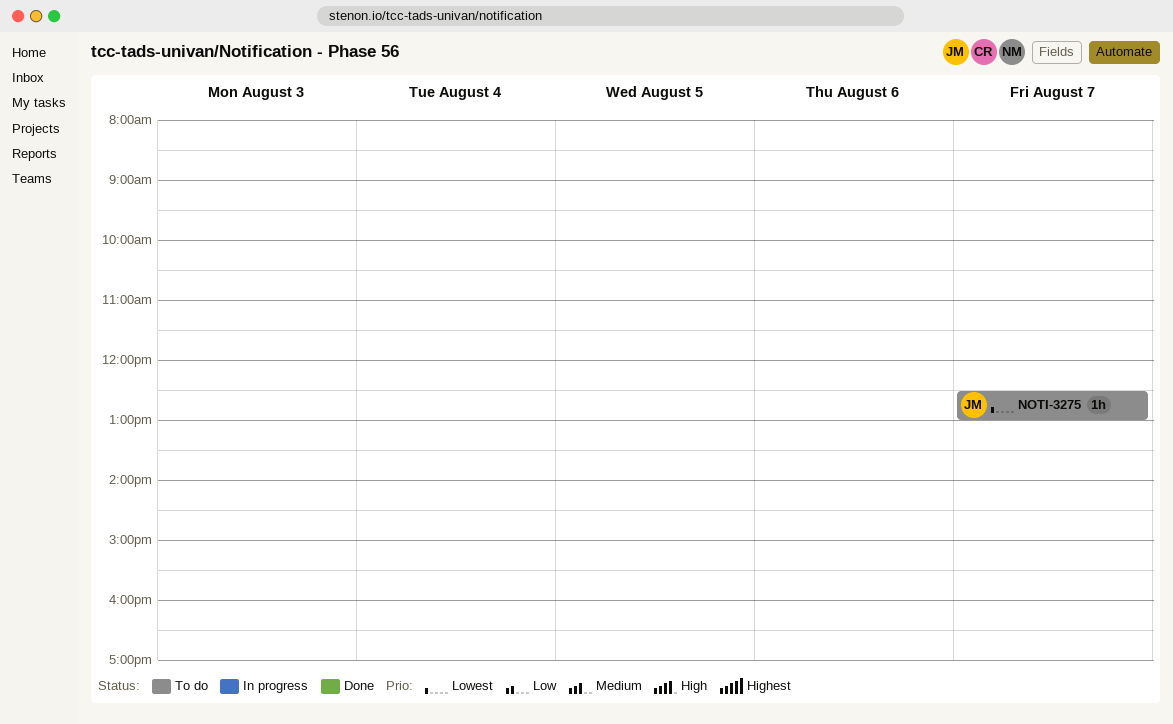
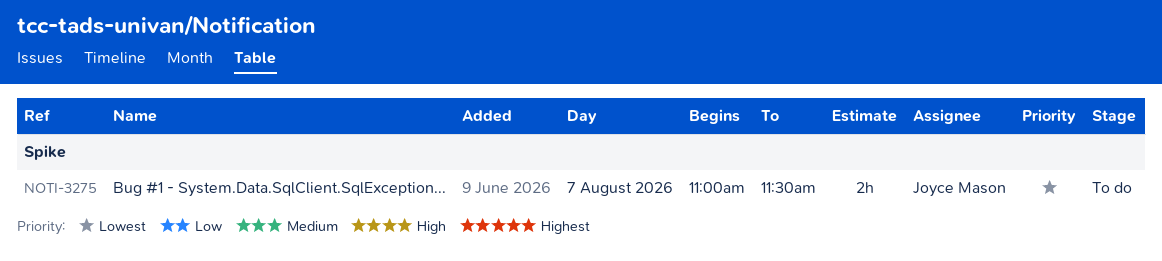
NOTI-3275, estimate: 1h -> 2h
NOTI-3275, begins: 12:30 -> 11:00
NOTI-3275, ends: 13:00 -> 11:30

